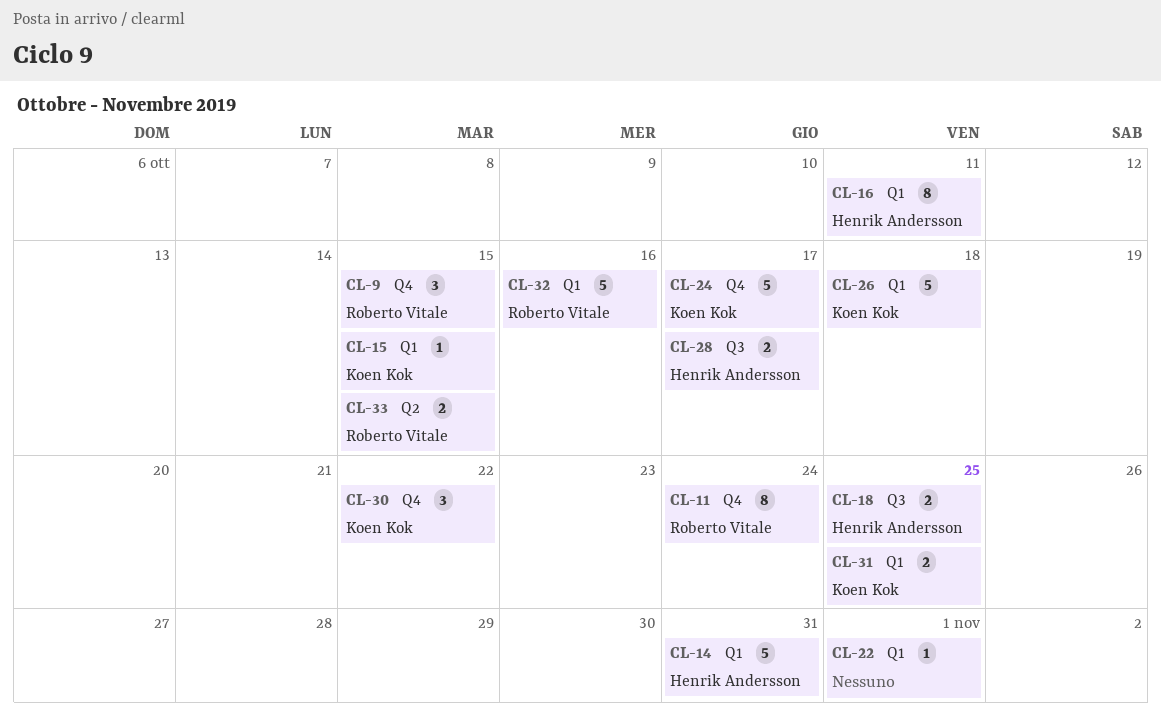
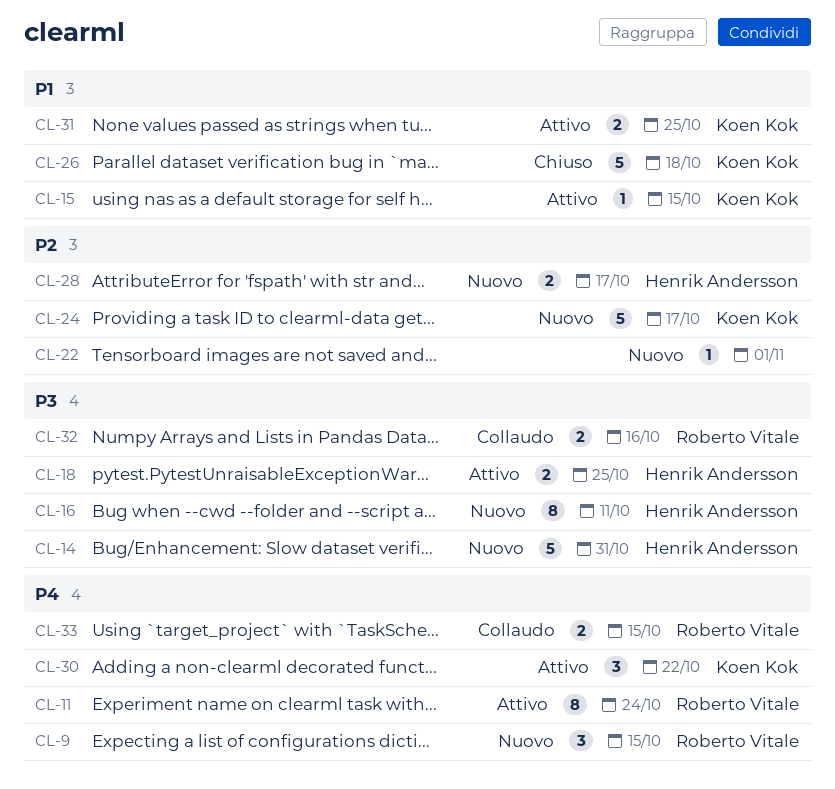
CL-32, estimate: 5 -> 2

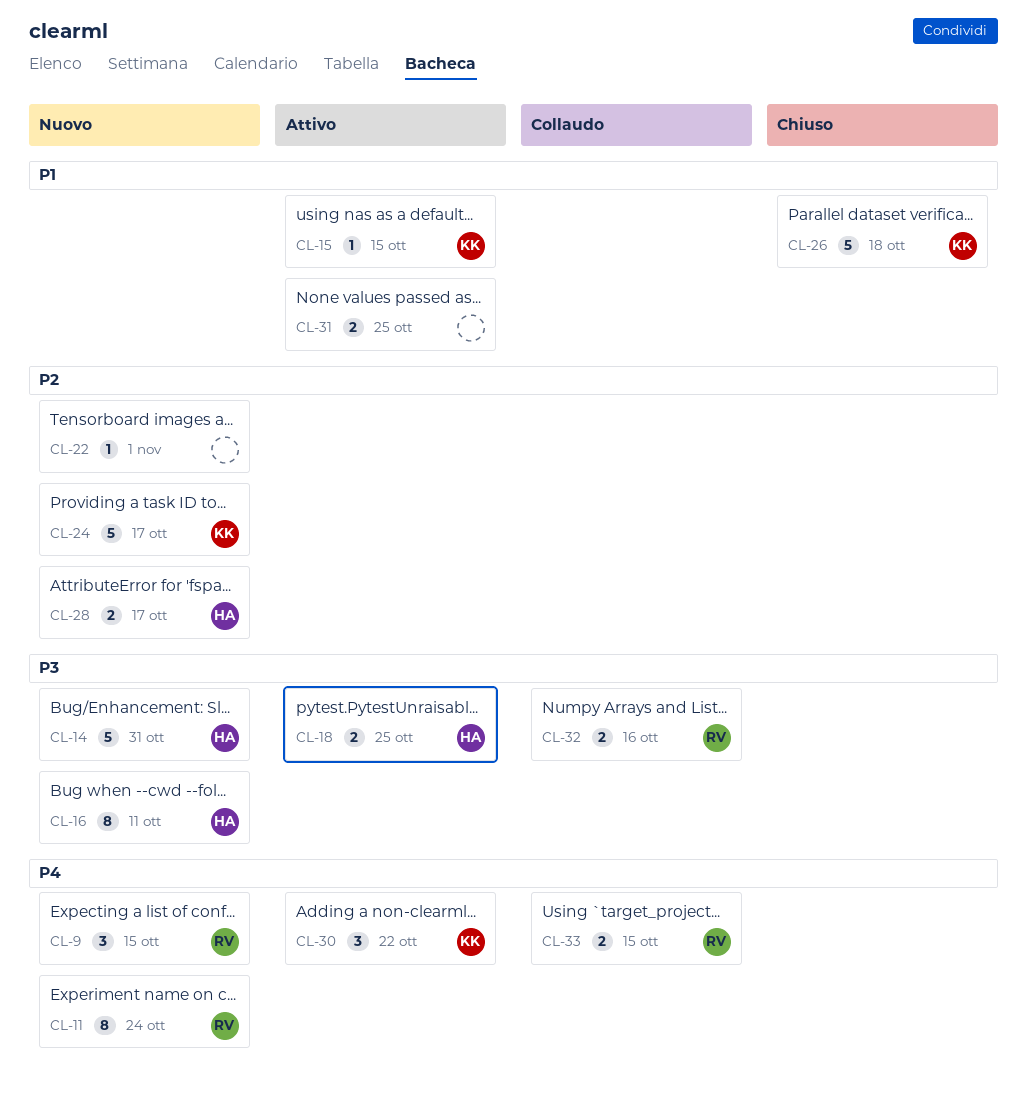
CL-11, status: Attivo -> Nuovo
CL-31, owner: Koen Kok -> none

